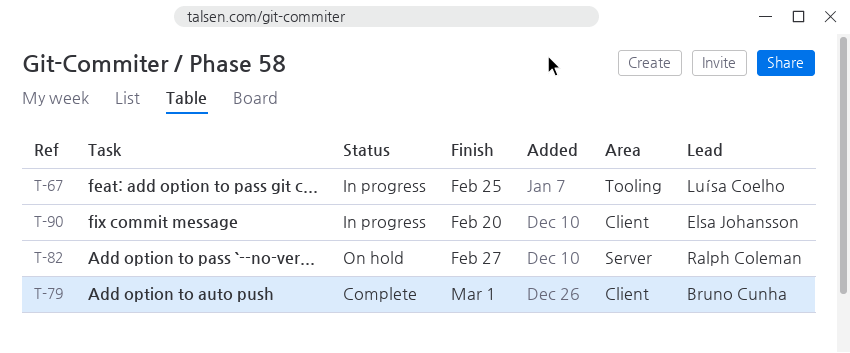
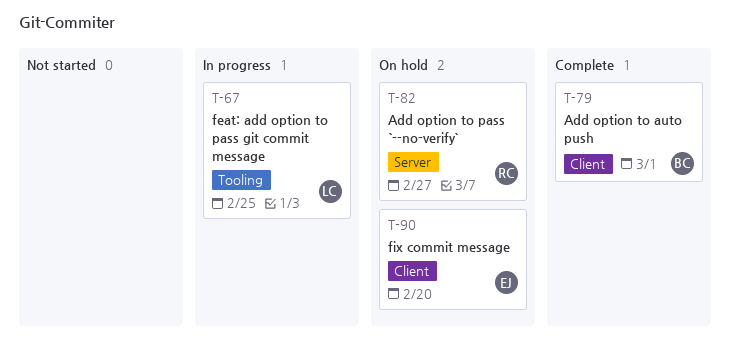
T-90, status: In progress -> On hold

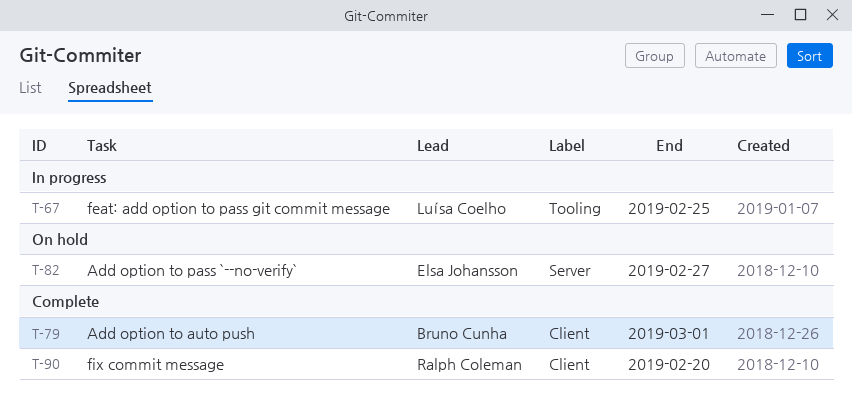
T-82, owner: Ralph Coleman -> Elsa Johansson
T-90, status: On hold -> Complete
T-90, owner: Elsa Johansson -> Ralph Coleman

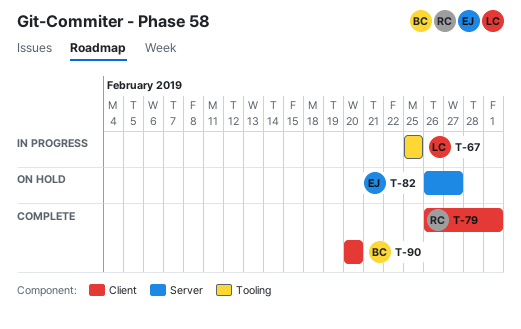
T-79, owner: Bruno Cunha -> Ralph Coleman
T-90, owner: Ralph Coleman -> Bruno Cunha

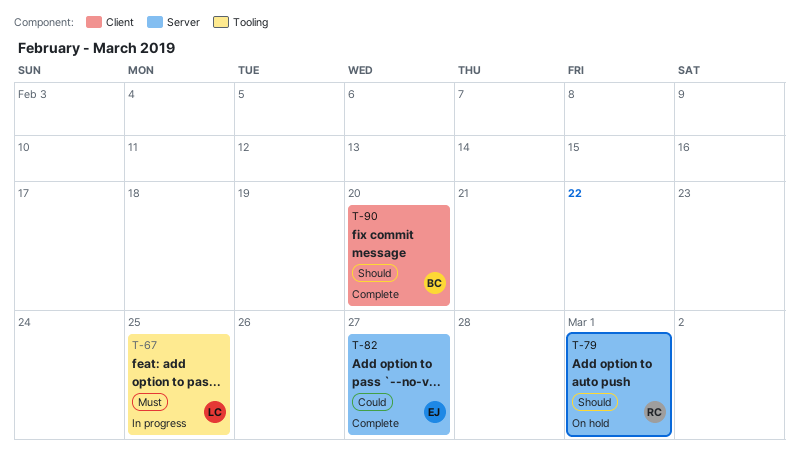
T-79, status: Complete -> On hold
T-79, label: Client -> Server
T-82, status: On hold -> Complete

